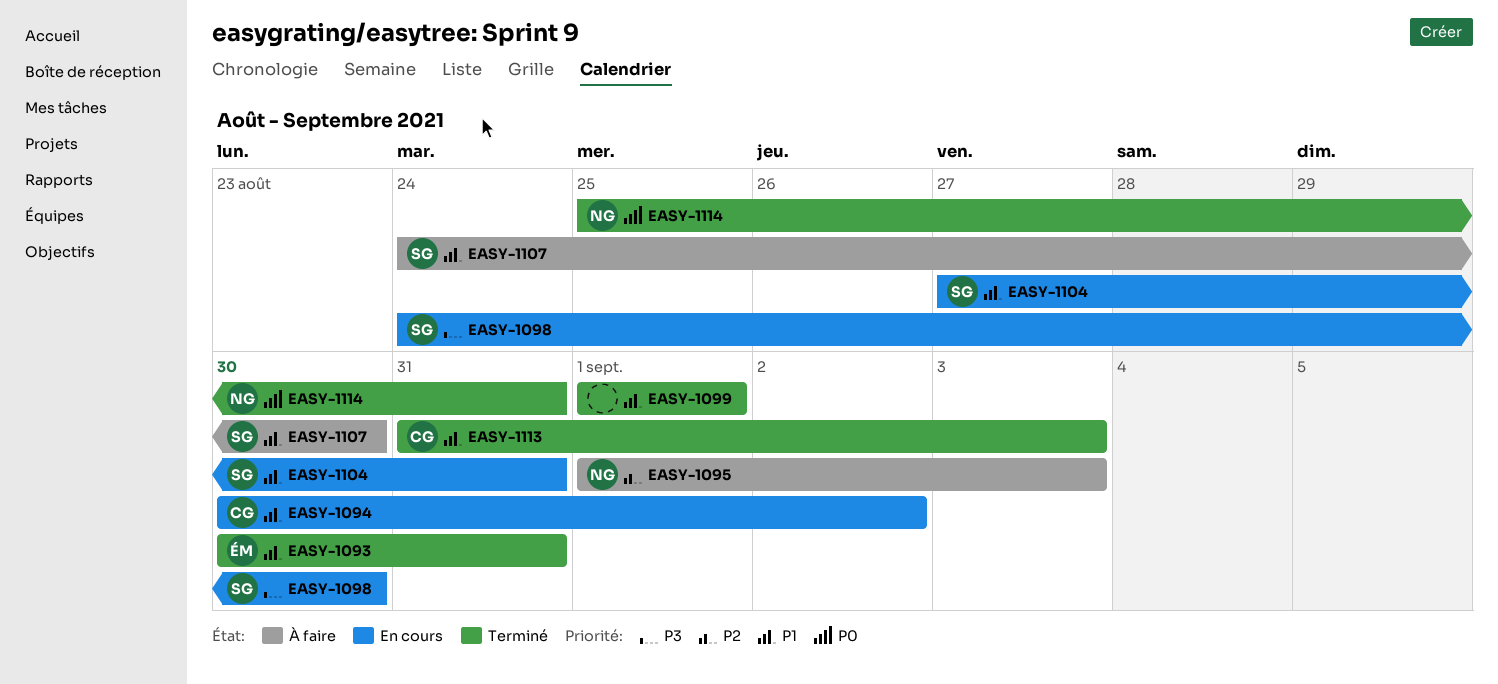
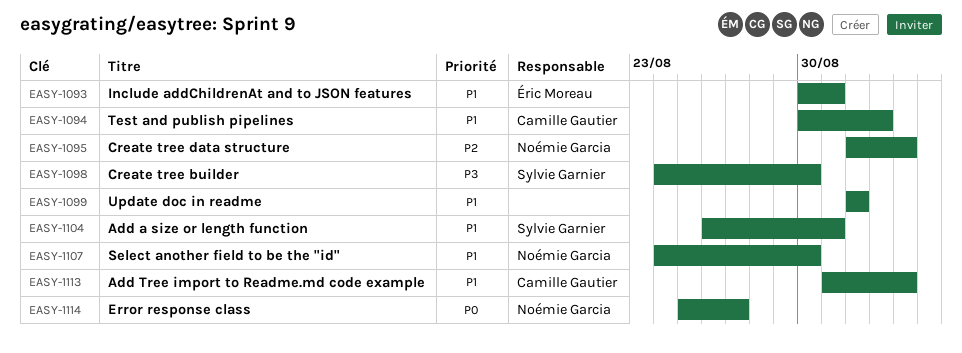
EASY-1104, start: Aug 27 -> Aug 26
EASY-1107, owner: Sylvie Garnier -> Noémie Garcia
EASY-1114, due: Aug 31 -> Aug 27

